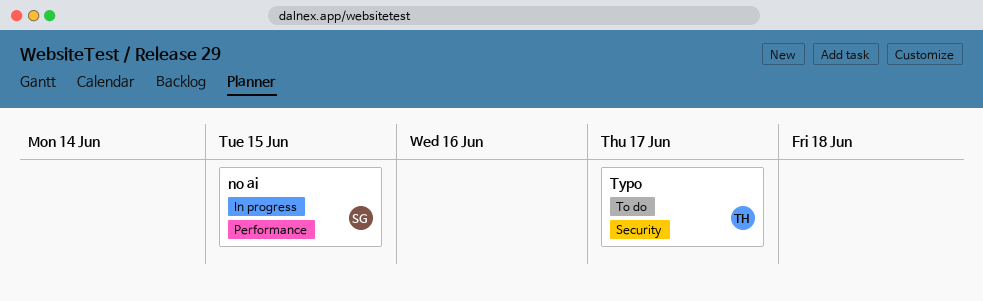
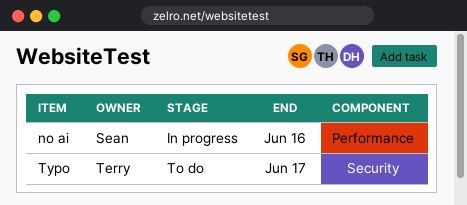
no ai, due: Jun 15 -> Jun 16

